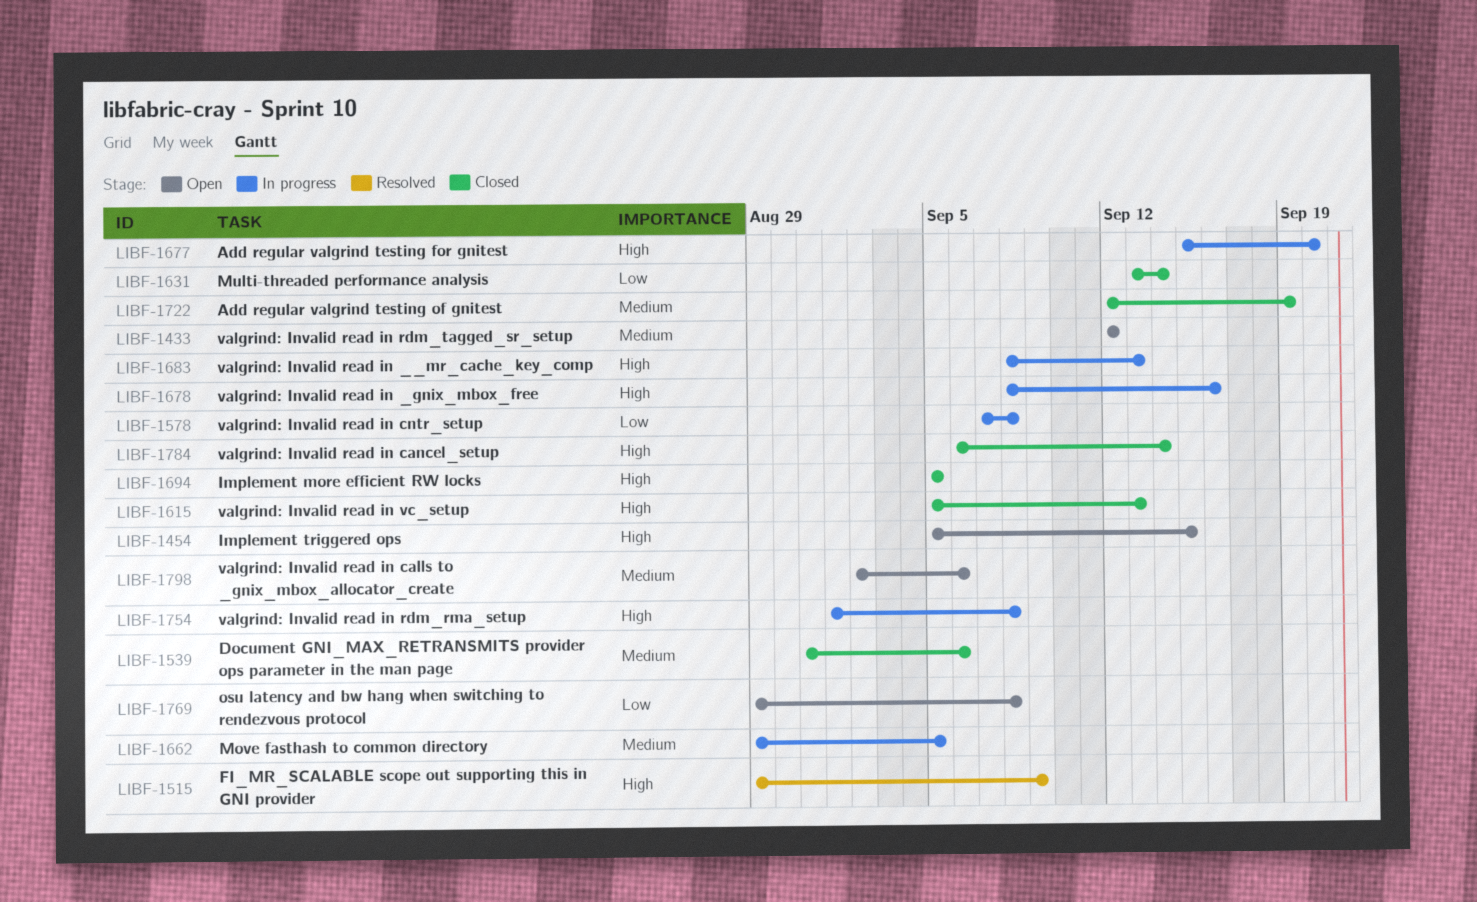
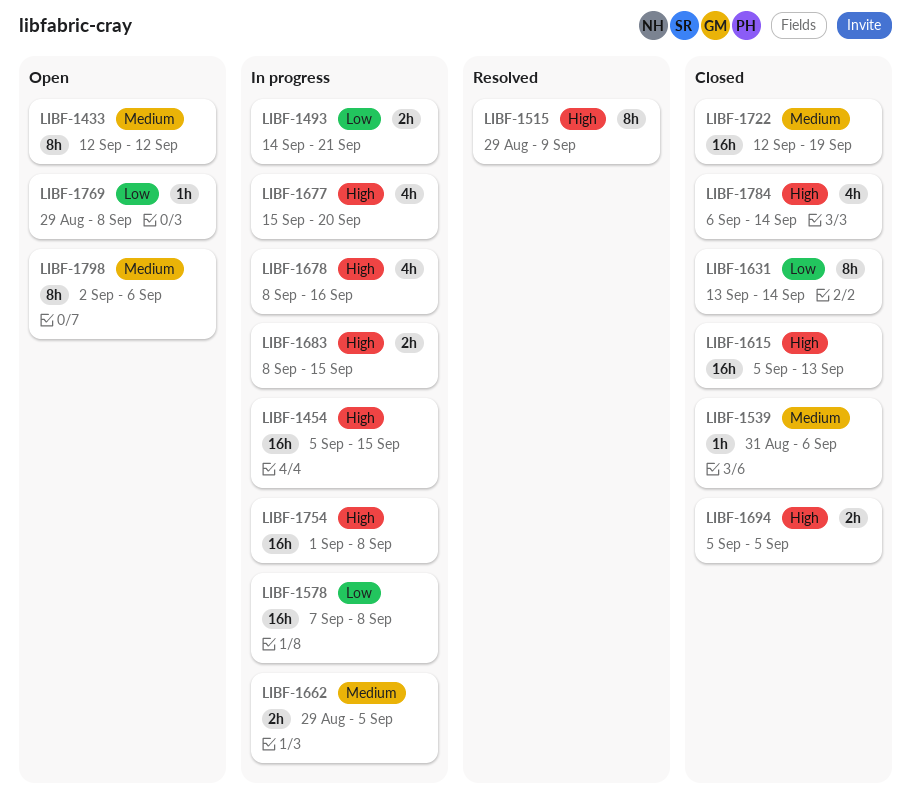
LIBF-1454, status: Open -> In progress
LIBF-1493: none -> present
LIBF-1683, due: Sep 13 -> Sep 15

